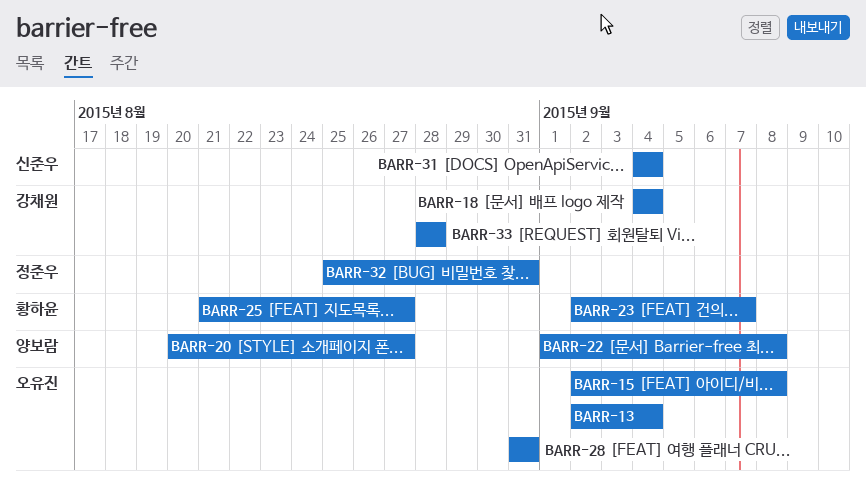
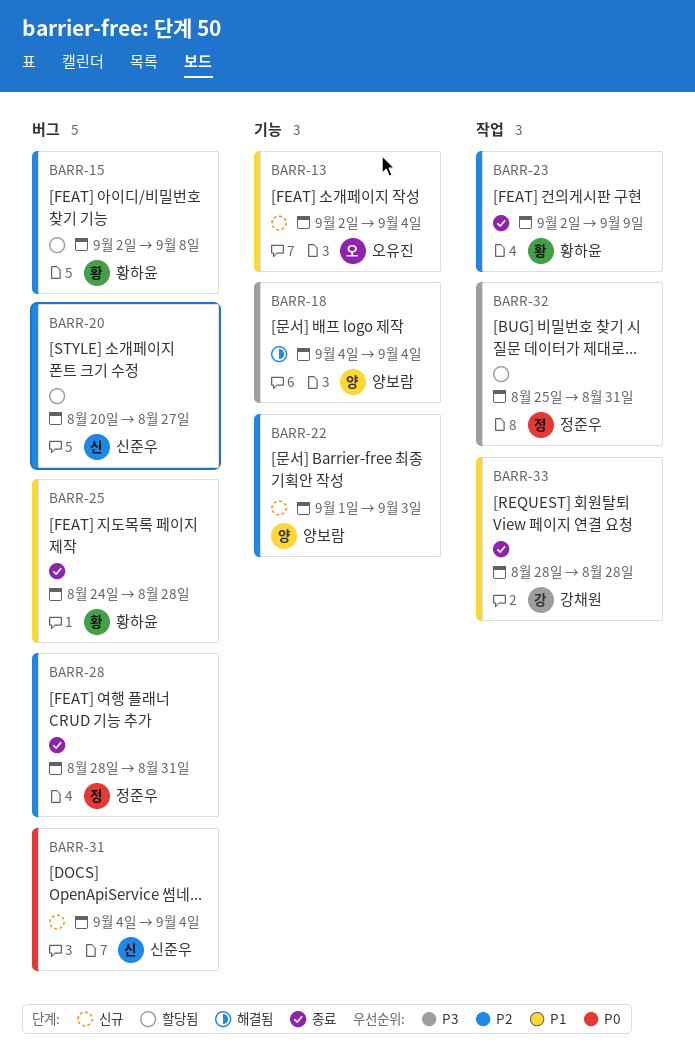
BARR-15, owner: 오유진 -> 황하윤
BARR-18, owner: 강채원 -> 양보람
BARR-20, owner: 양보람 -> 신준우
BARR-22, due: Sep 8 -> Sep 3
BARR-23, due: Sep 7 -> Sep 9
BARR-25, start: Aug 21 -> Aug 24
BARR-25, due: Aug 27 -> Aug 28
BARR-28, owner: 오유진 -> 정준우
BARR-28, start: Aug 31 -> Aug 28

